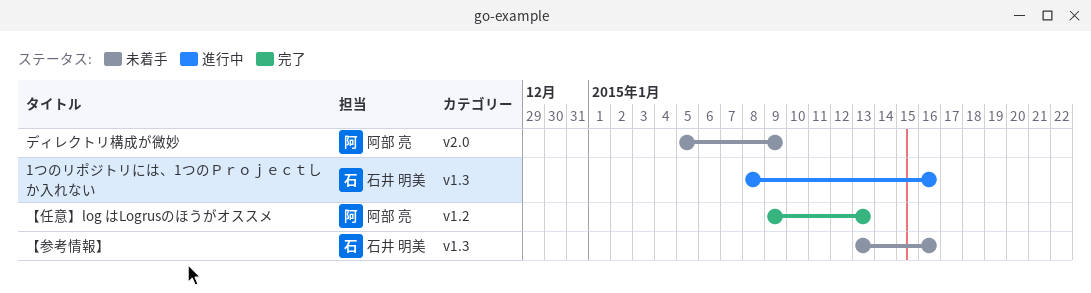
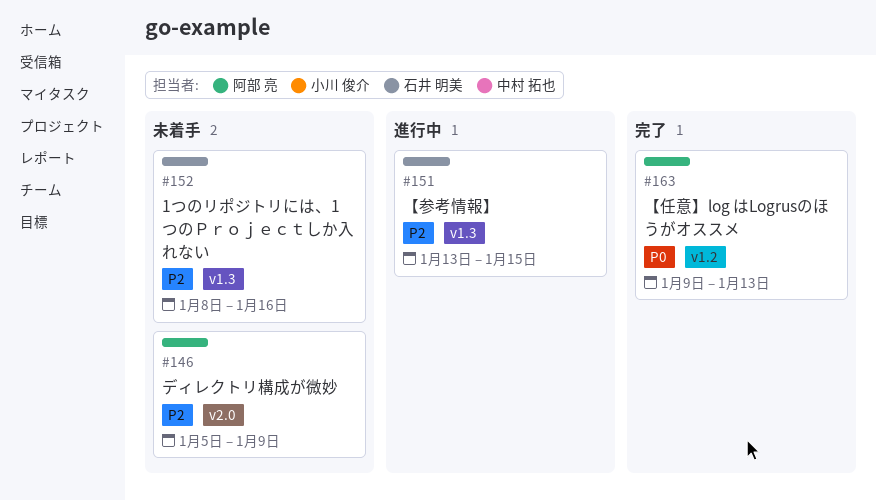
1つのリポジトリには、1つのＰｒｏｊｅｃｔしか入れない, status: 進行中 -> 未着手
【参考情報】, status: 未着手 -> 進行中
【参考情報】, due: Jan 16 -> Jan 15

